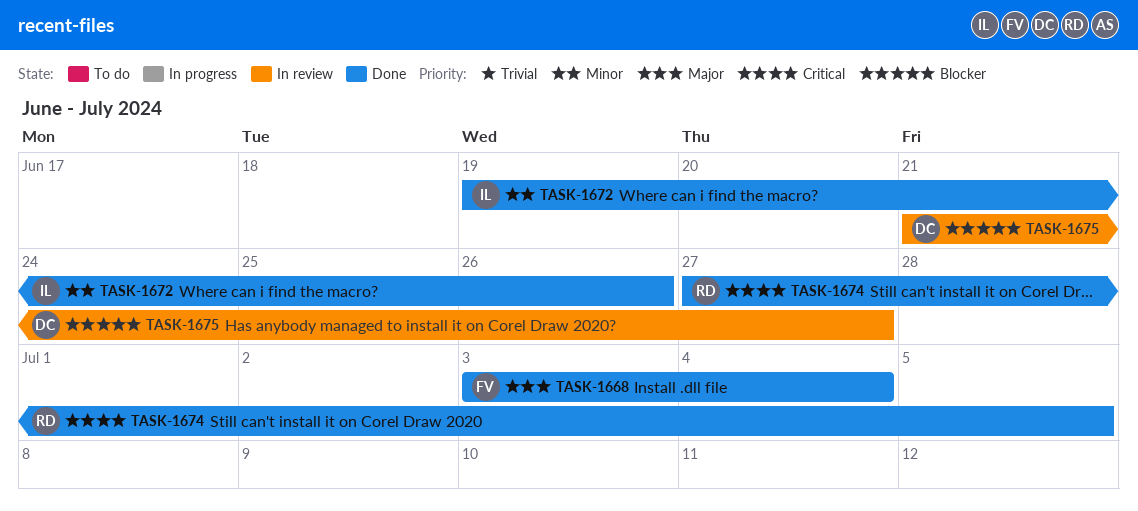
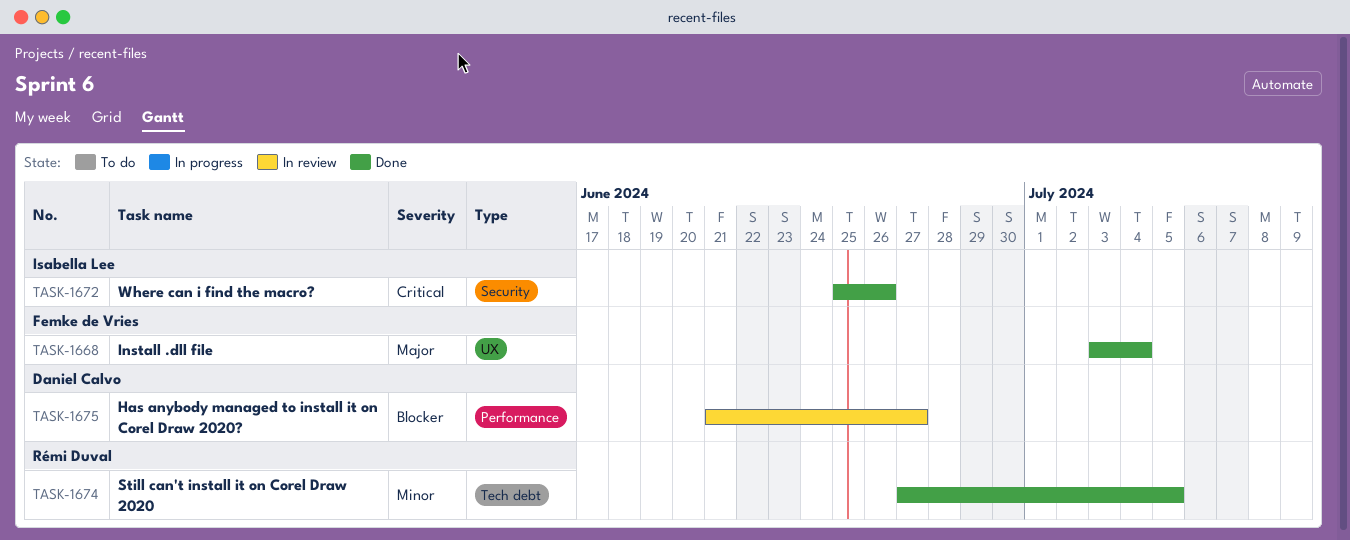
TASK-1672, priority: Minor -> Critical
TASK-1672, start: Jun 19 -> Jun 25
TASK-1674, priority: Critical -> Minor

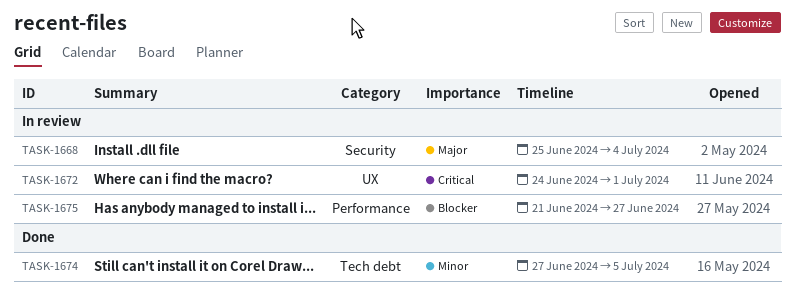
TASK-1668, status: Done -> In review
TASK-1668, label: UX -> Security
TASK-1668, start: Jul 3 -> Jun 25
TASK-1672, status: Done -> In review
TASK-1672, label: Security -> UX
TASK-1672, start: Jun 25 -> Jun 24
TASK-1672, due: Jun 26 -> Jul 1

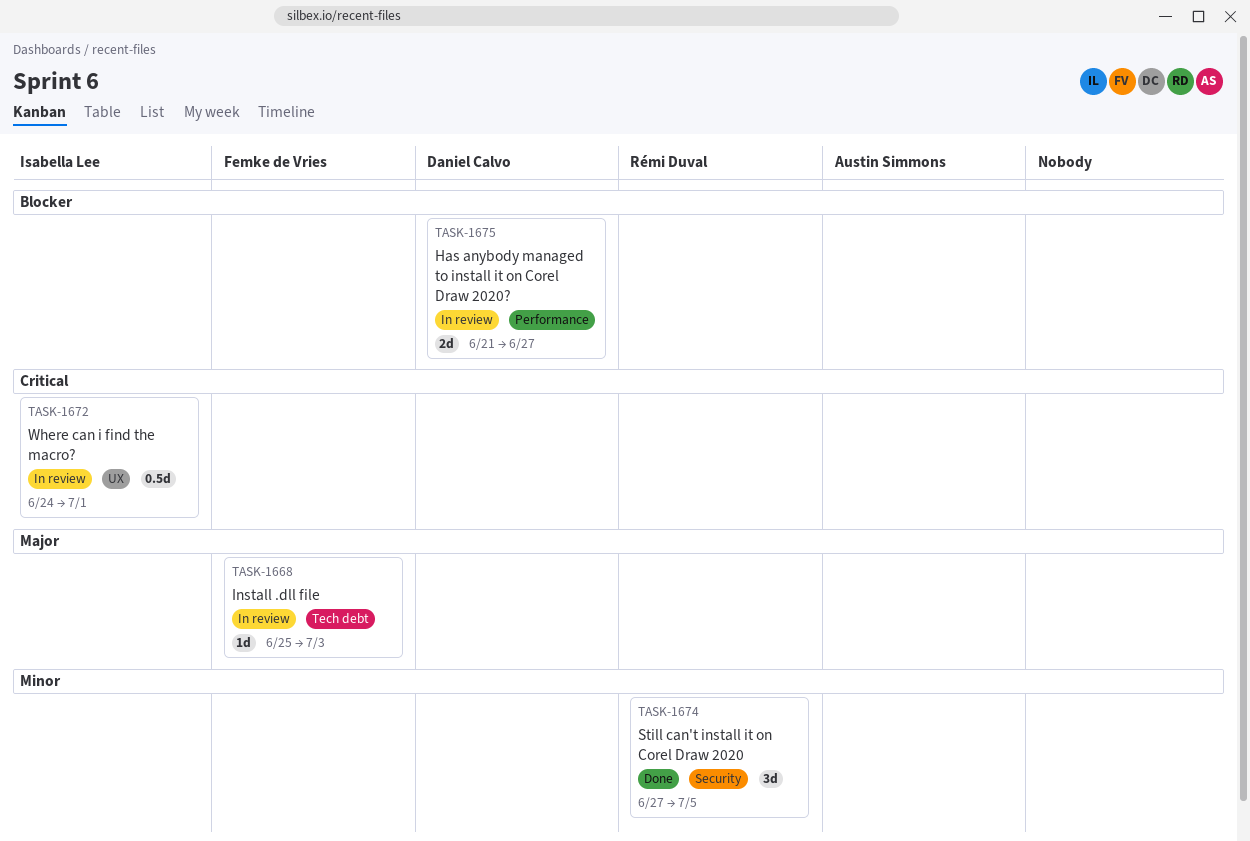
TASK-1668, label: Security -> Tech debt
TASK-1668, due: Jul 4 -> Jul 3
TASK-1674, label: Tech debt -> Security

